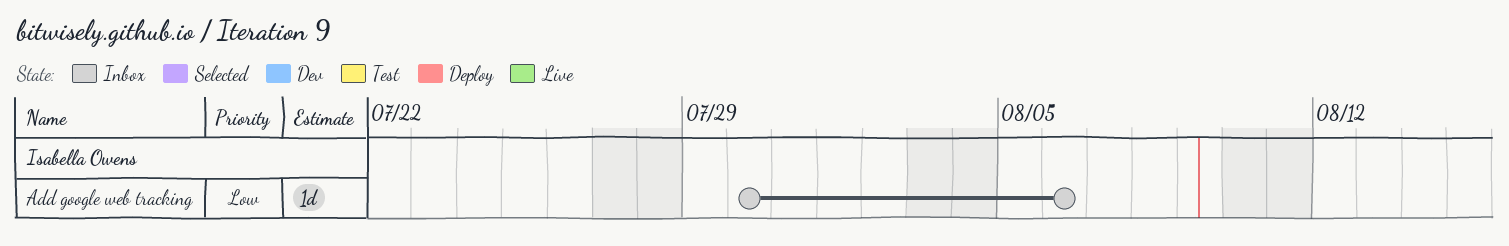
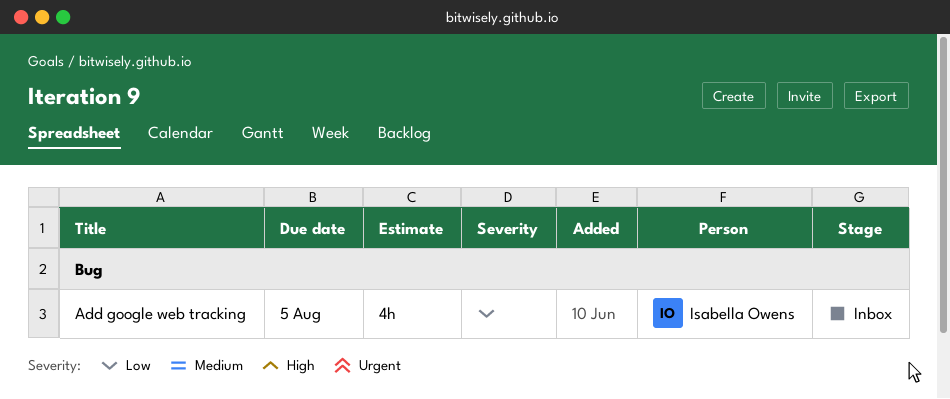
Add google web tracking, estimate: 1d -> 4h
Add google web tracking, due: Aug 6 -> Aug 5

